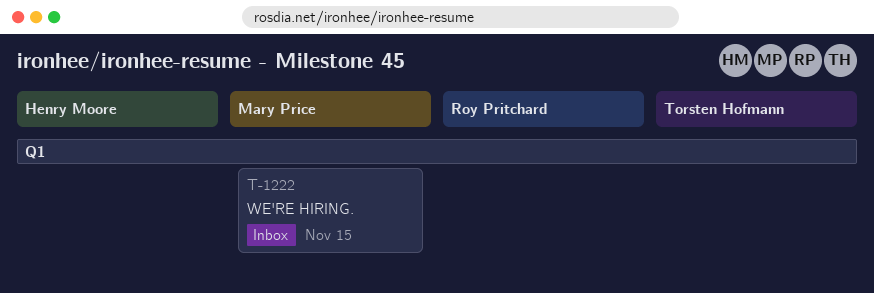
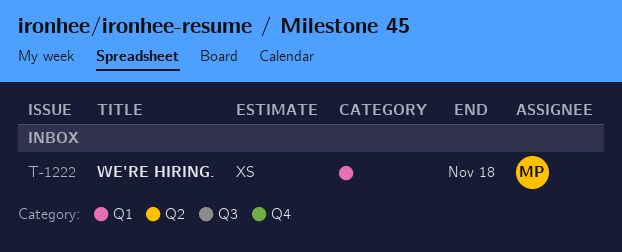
T-1222, due: Nov 15 -> Nov 18

